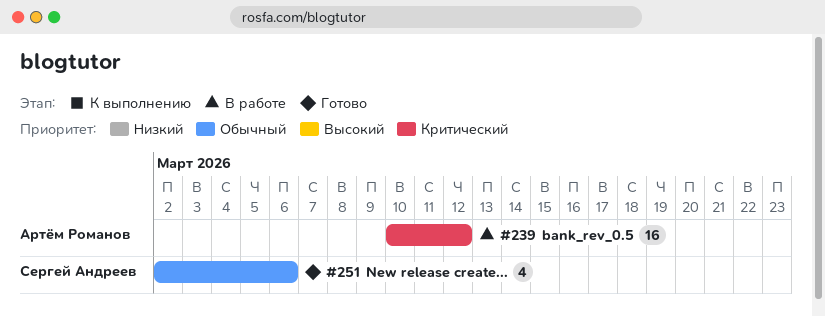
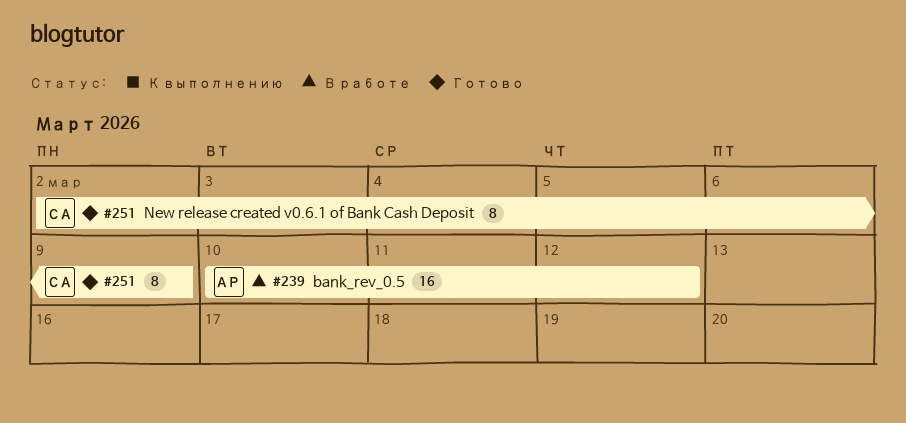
#251, estimate: 4 -> 8
#251, due: Mar 6 -> Mar 9

